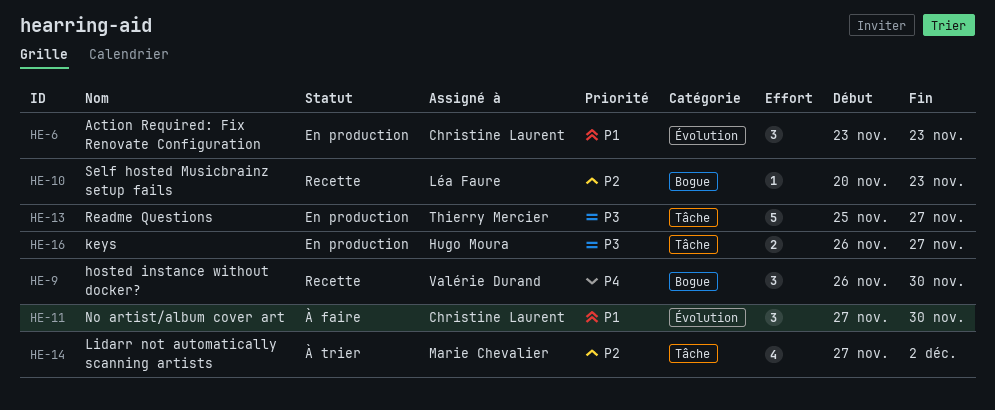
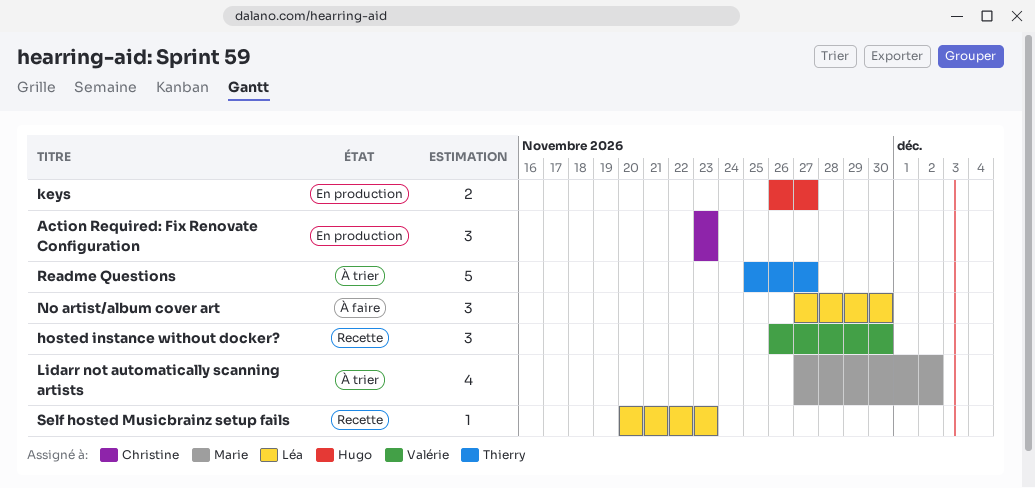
No artist/album cover art, owner: Christine Laurent -> Léa Faure
Readme Questions, status: En production -> À trier

